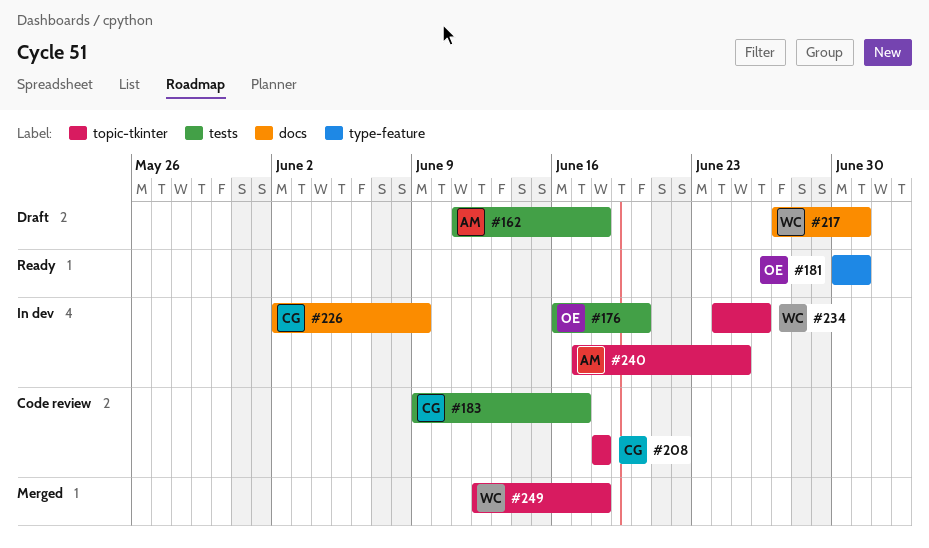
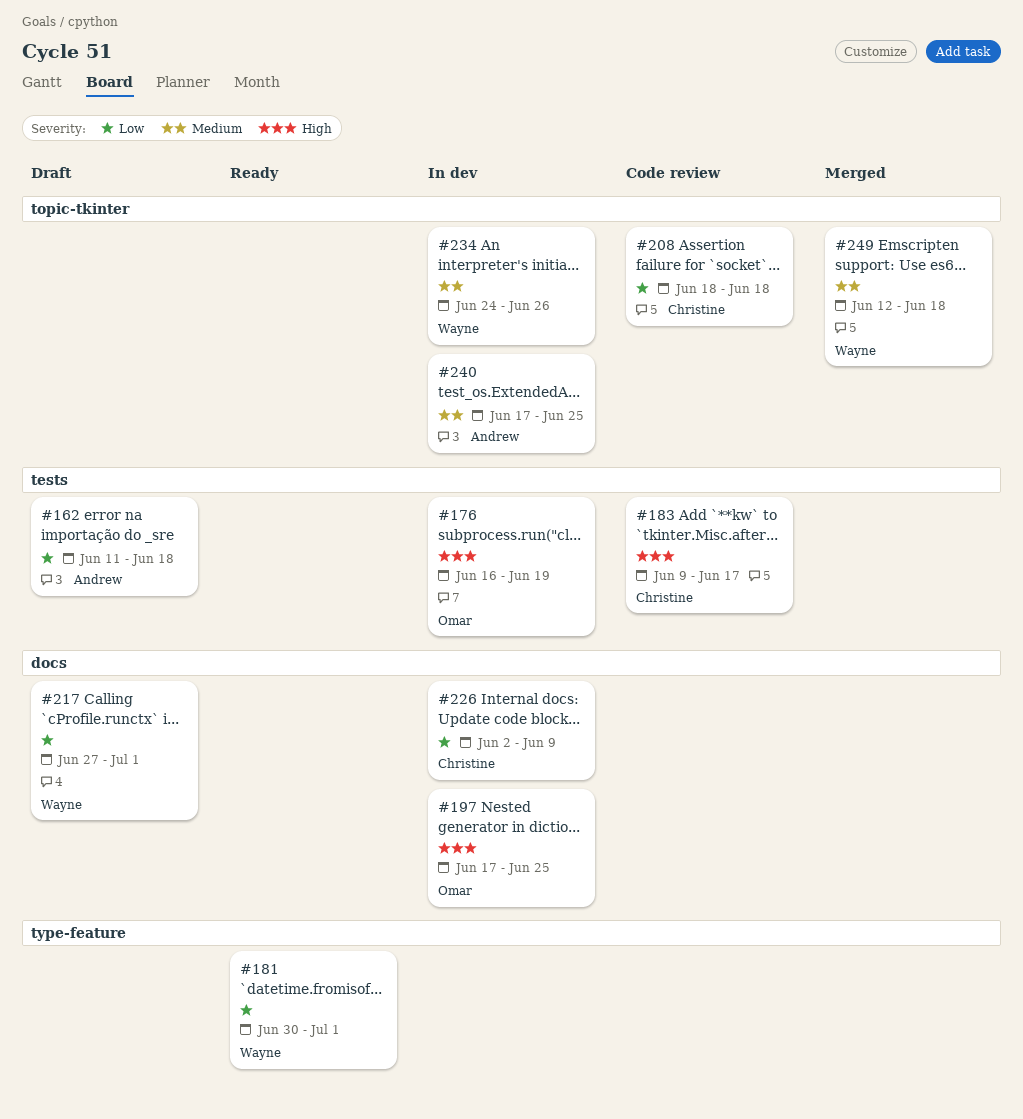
#176, due: Jun 20 -> Jun 19
#181, owner: Omar -> Wayne
#197: none -> present

